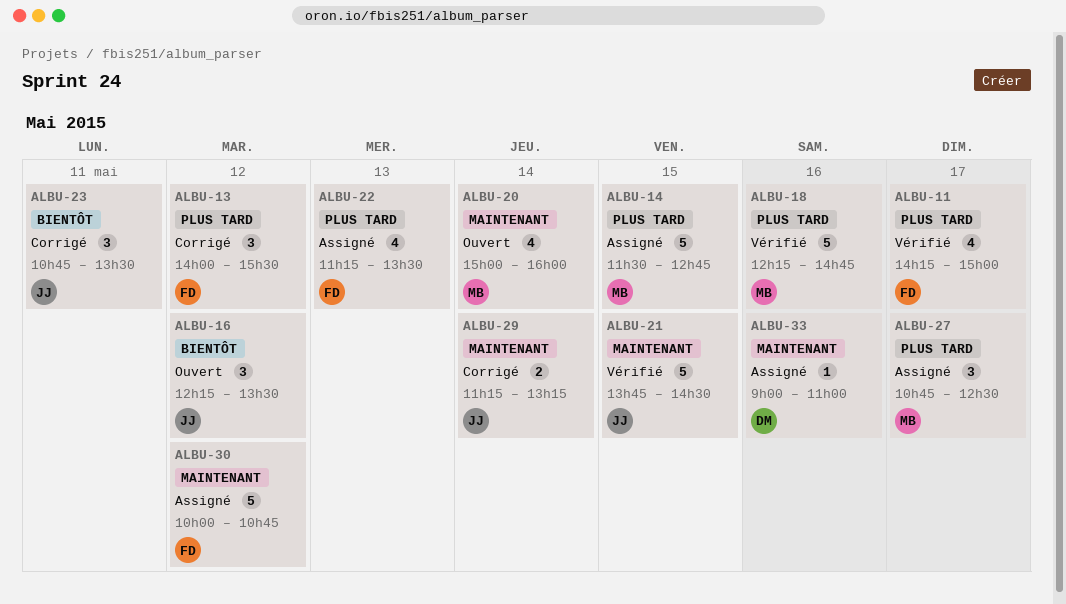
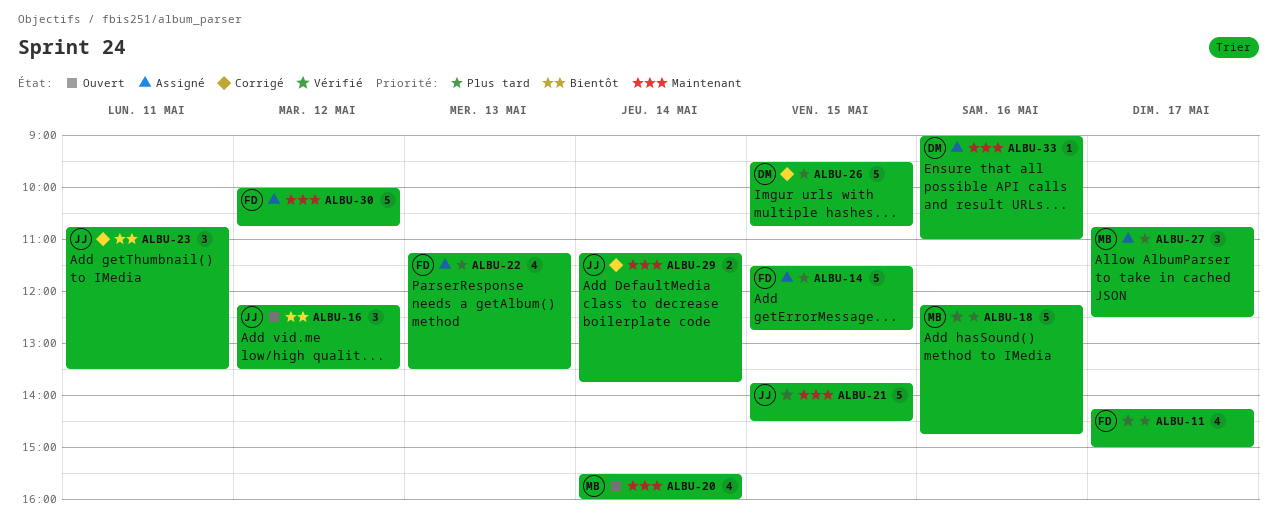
ALBU-13: present -> none
ALBU-14, owner: MB -> FD
ALBU-20, begins: 15:00 -> 15:30
ALBU-26: none -> present
ALBU-29, ends: 13:15 -> 13:45

